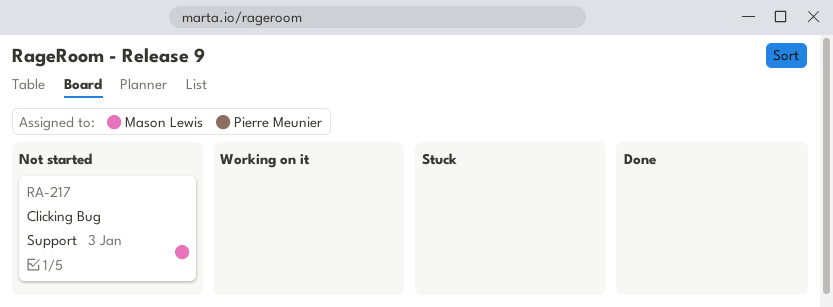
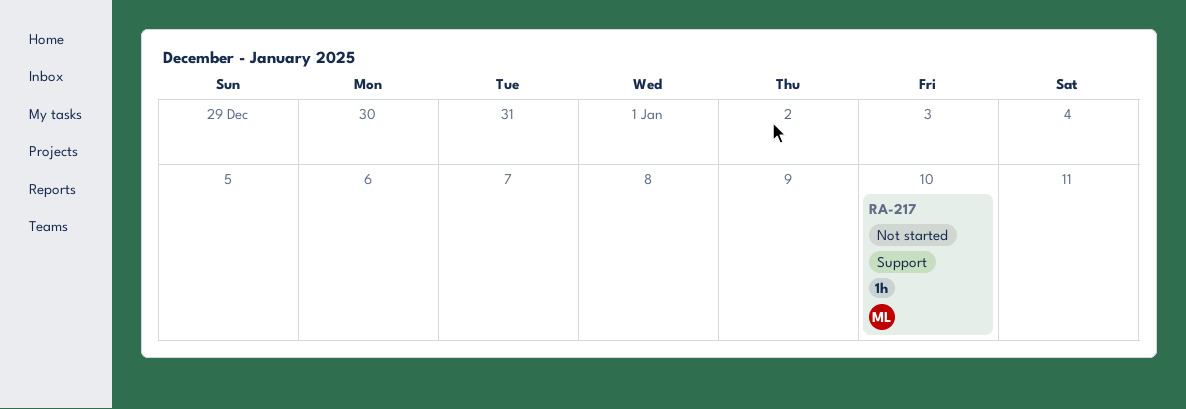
RA-217, due: Jan 3 -> Jan 10

